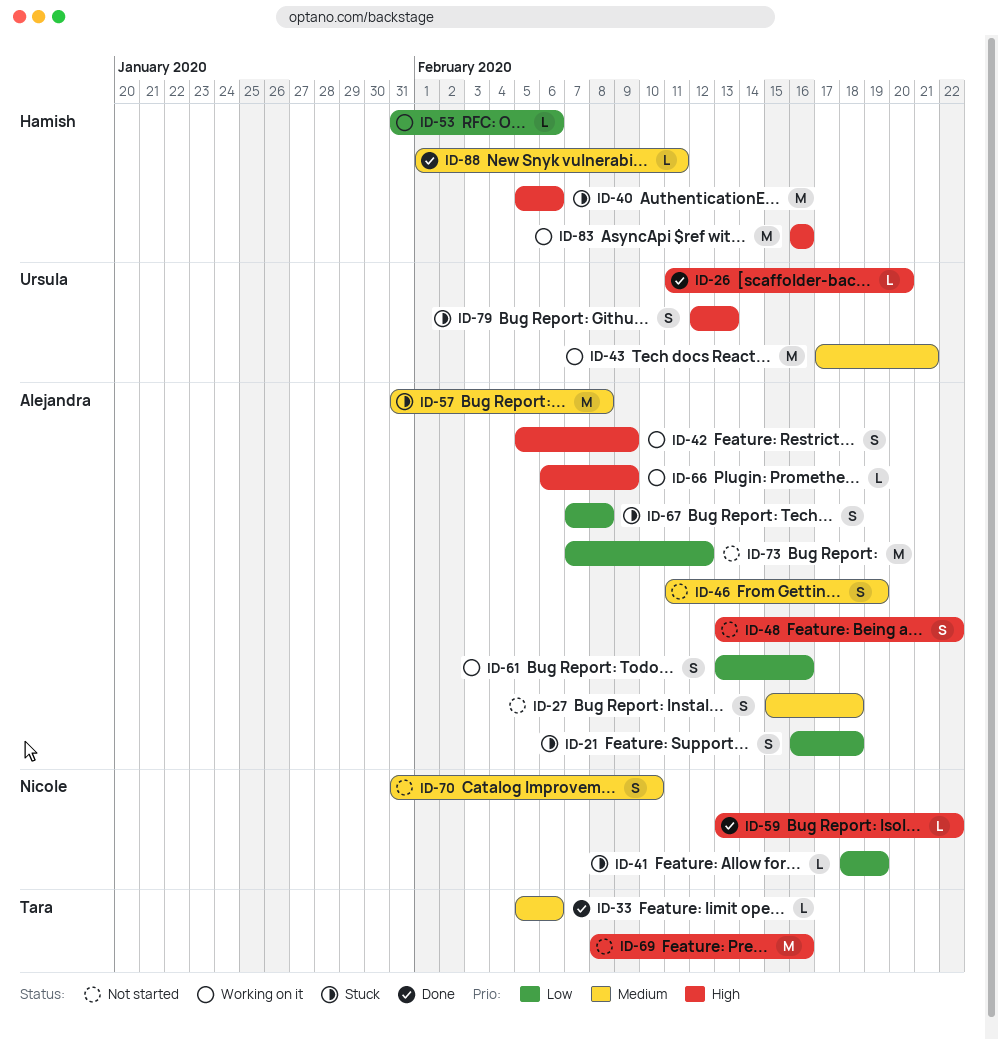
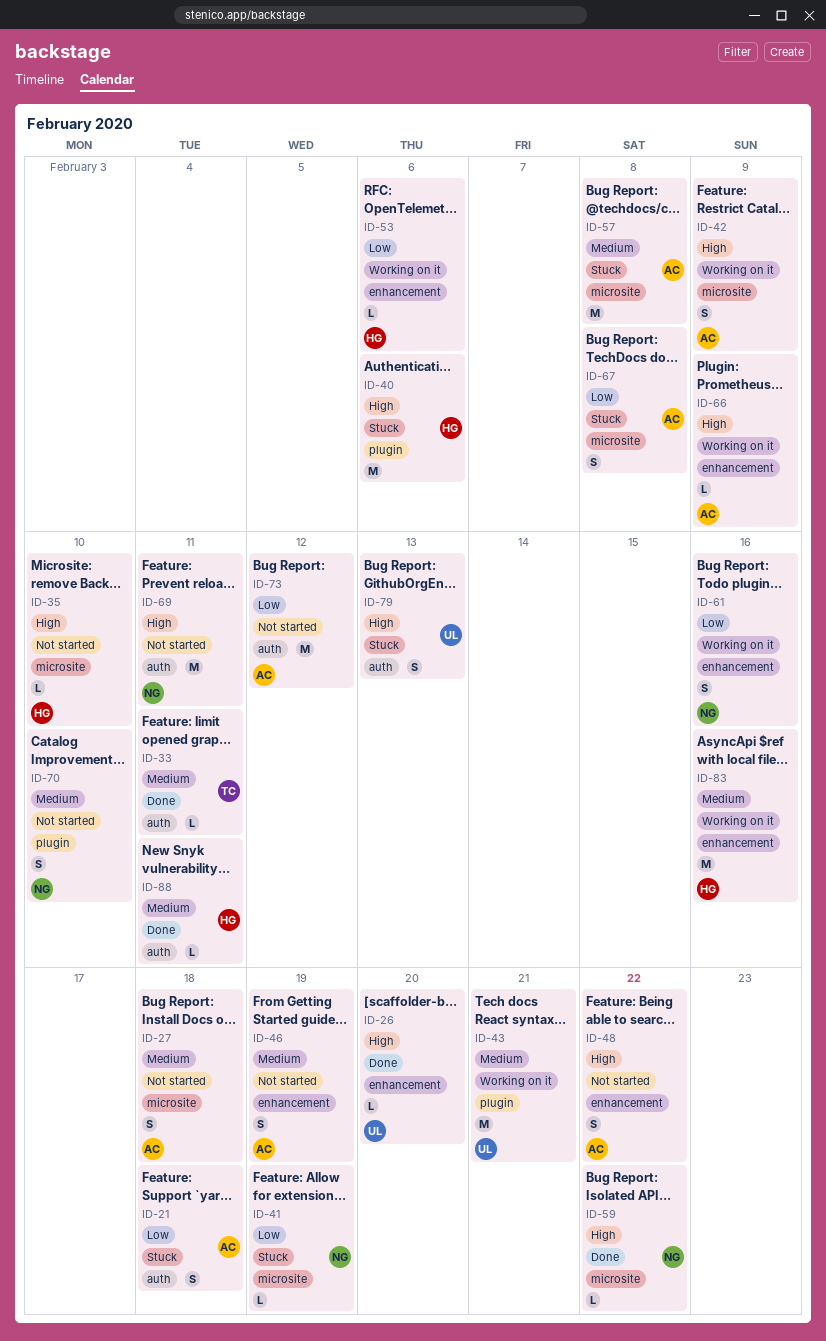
ID-33, due: Feb 6 -> Feb 11
ID-35: none -> present
ID-61, owner: Alejandra -> Nicole
ID-69, owner: Tara -> Nicole
ID-69, due: Feb 16 -> Feb 11
ID-83, priority: High -> Medium

